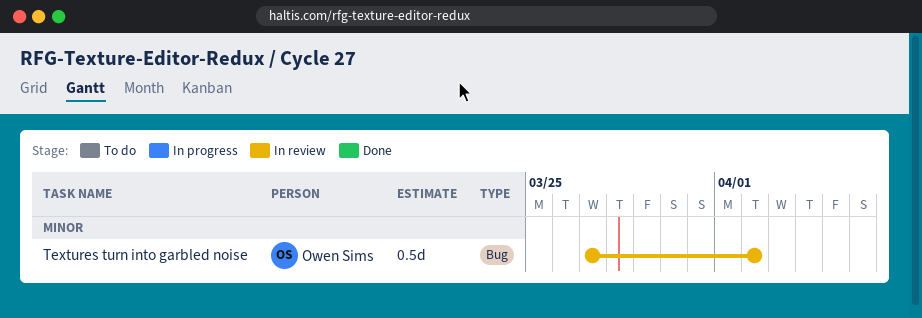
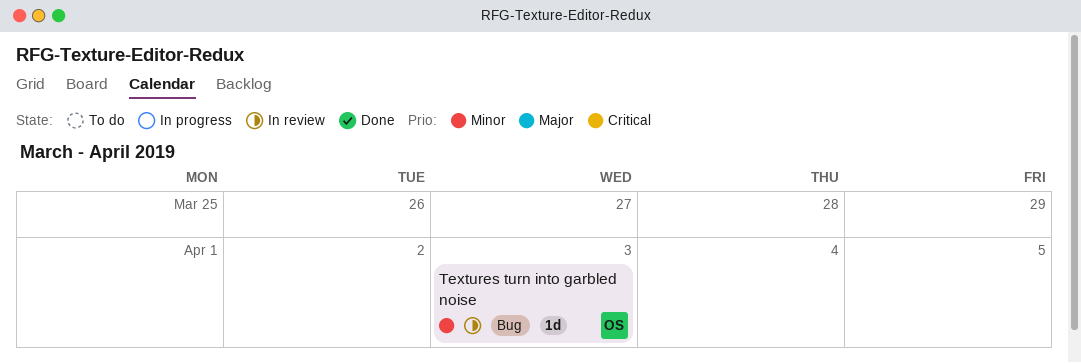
Textures turn into garbled noise, estimate: 0.5d -> 1d
Textures turn into garbled noise, due: Apr 2 -> Apr 3

